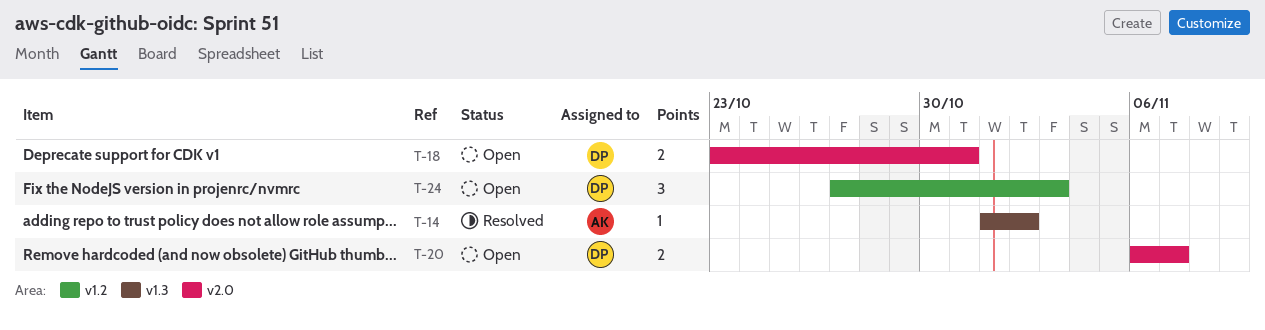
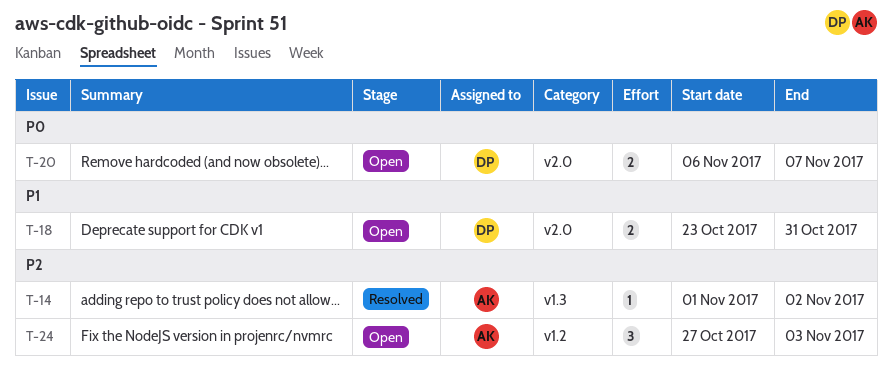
T-24, owner: DP -> AK

